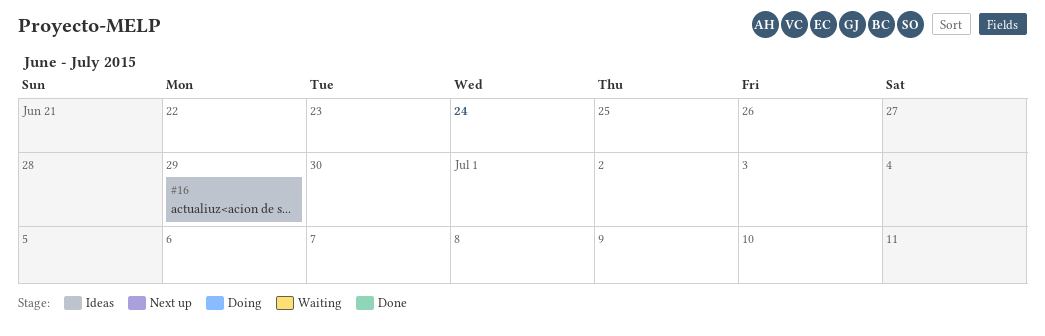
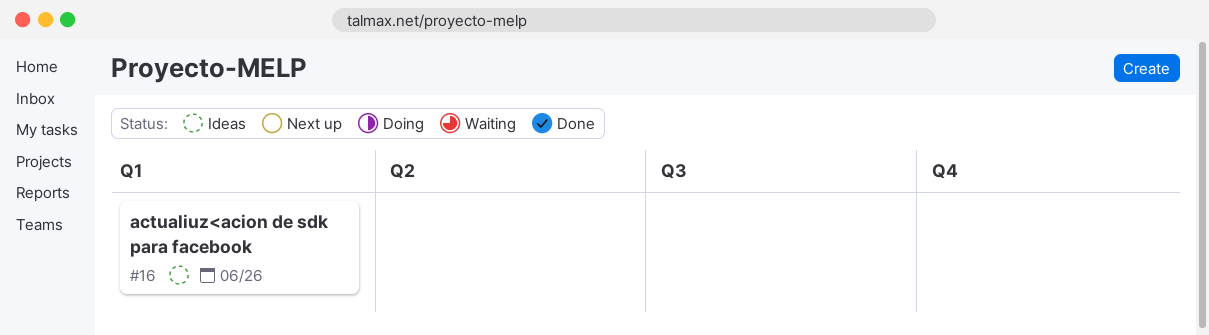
#16, due: Jun 29 -> Jun 26

